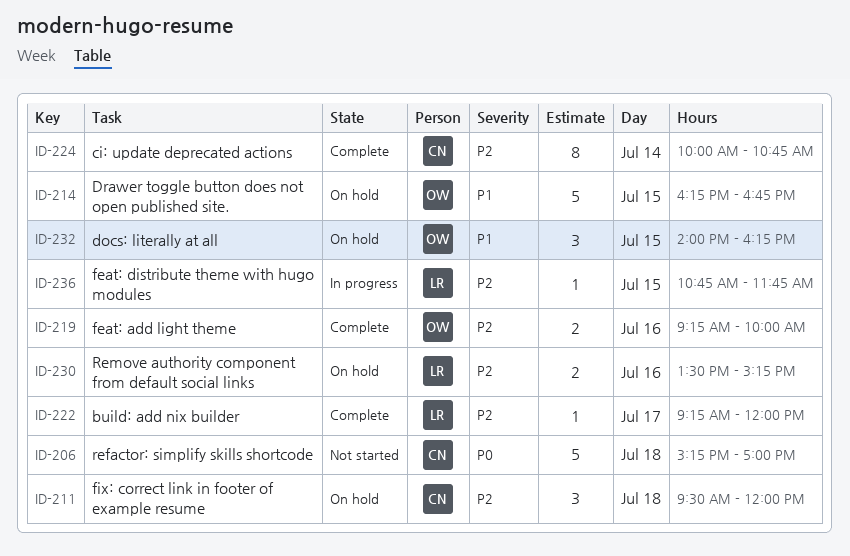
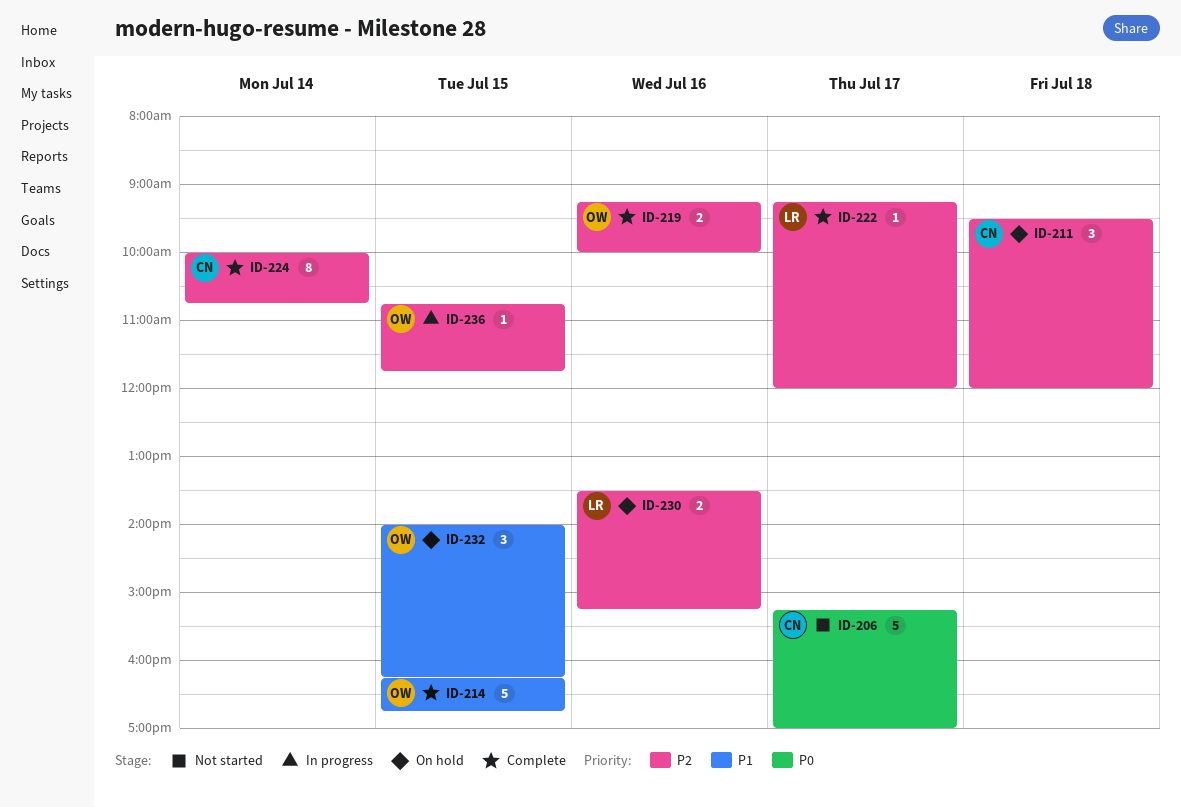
ID-206, day: Jul 18 -> Jul 17
ID-214, status: On hold -> Complete
ID-236, owner: LR -> OW

